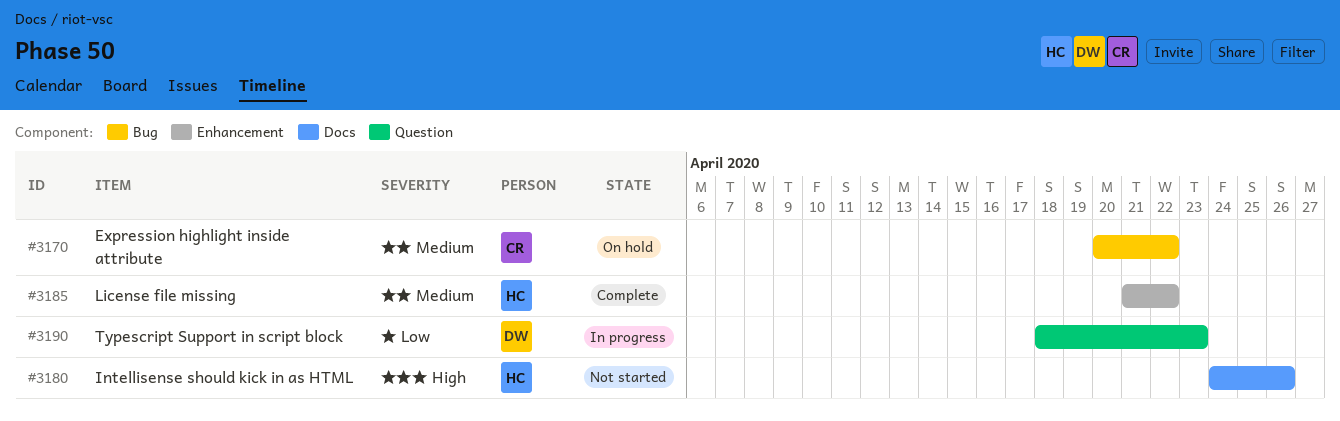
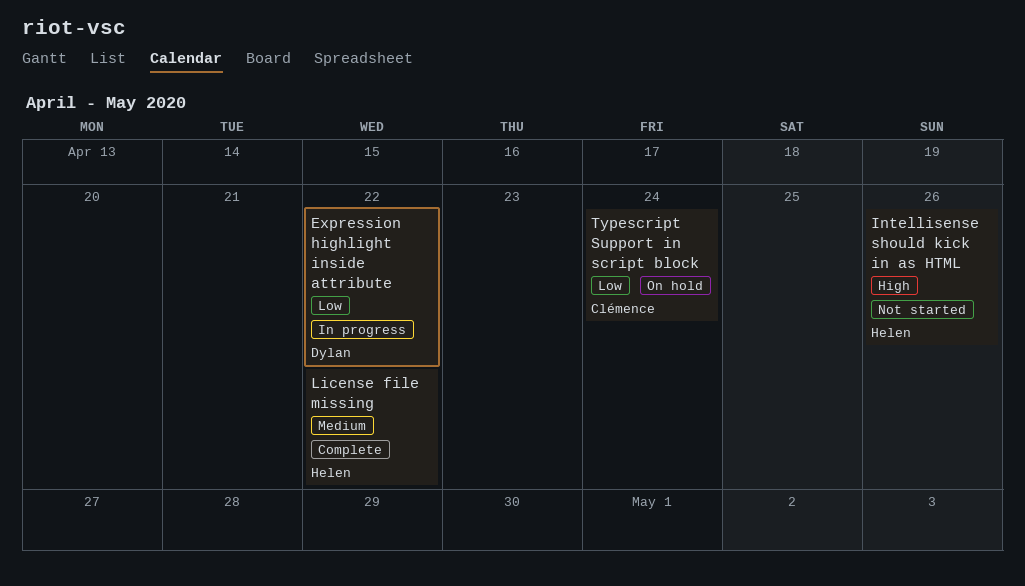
Expression highlight inside attribute, status: On hold -> In progress
Expression highlight inside attribute, owner: Clémence -> Dylan
Expression highlight inside attribute, priority: Medium -> Low
Typescript Support in script block, status: In progress -> On hold
Typescript Support in script block, owner: Dylan -> Clémence
Typescript Support in script block, due: Apr 23 -> Apr 24

